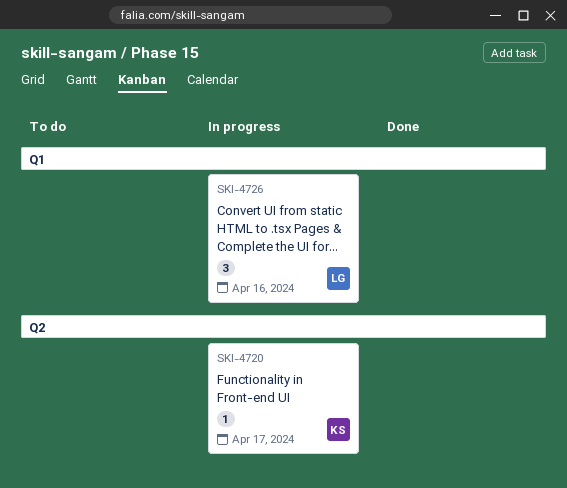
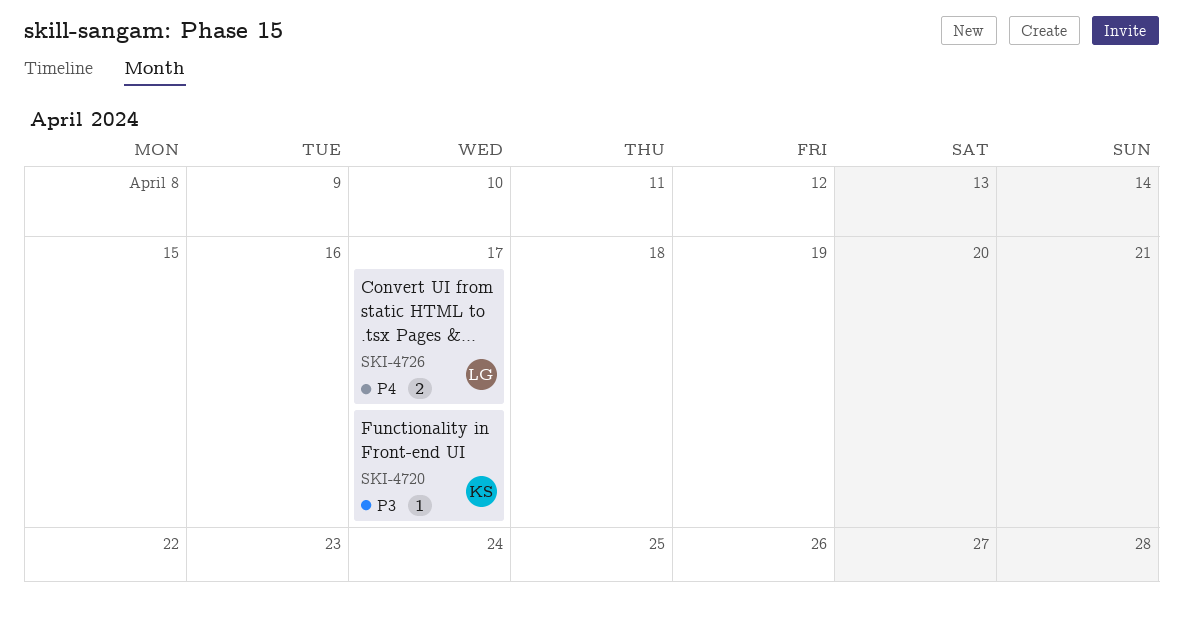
SKI-4726, estimate: 3 -> 2
SKI-4726, due: Apr 16 -> Apr 17

